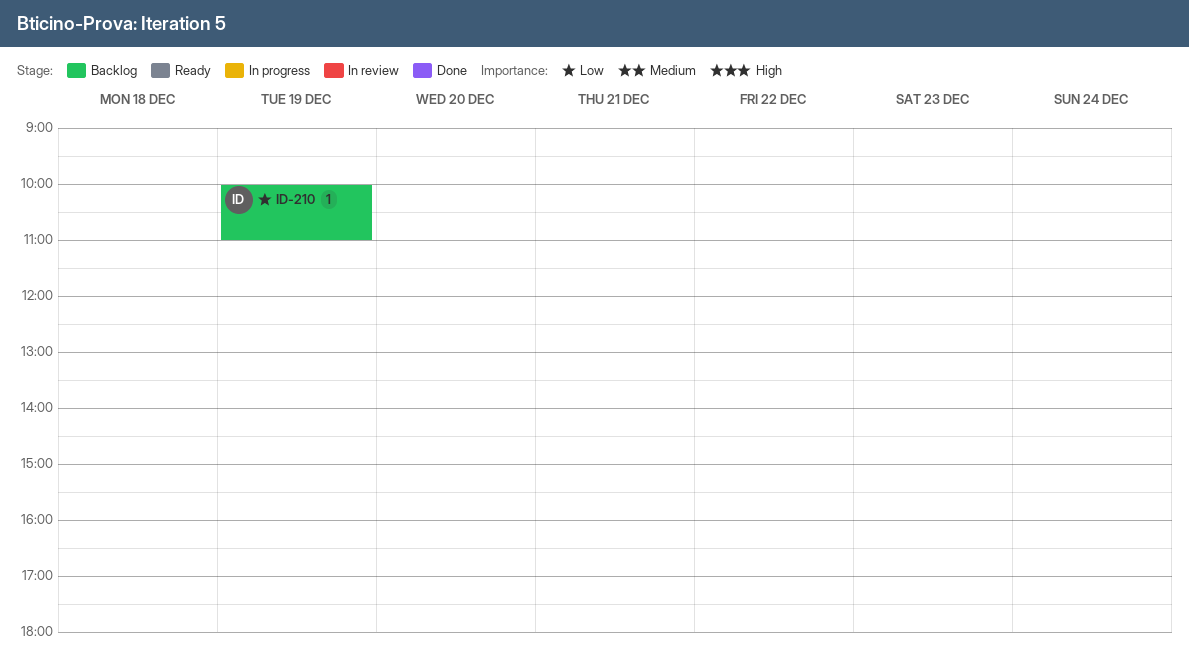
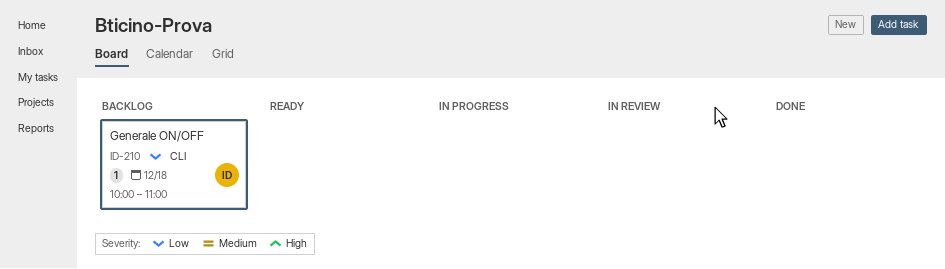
ID-210, day: Dec 19 -> Dec 18

